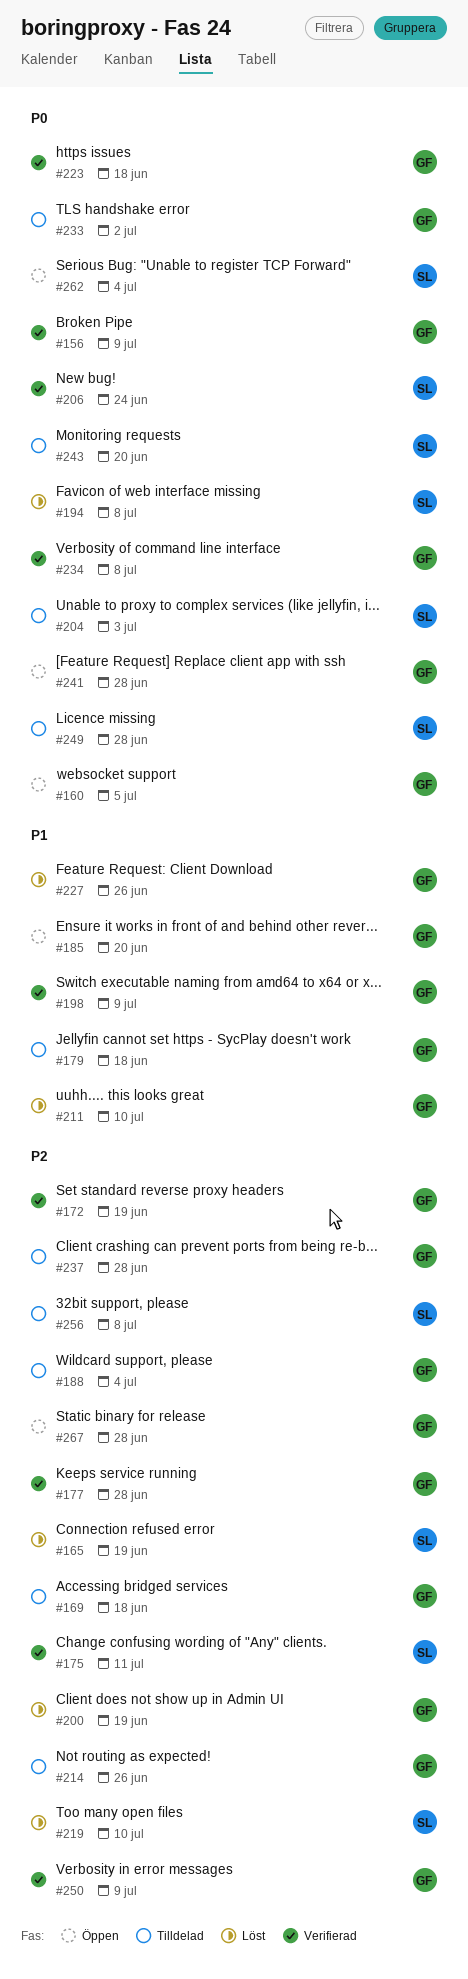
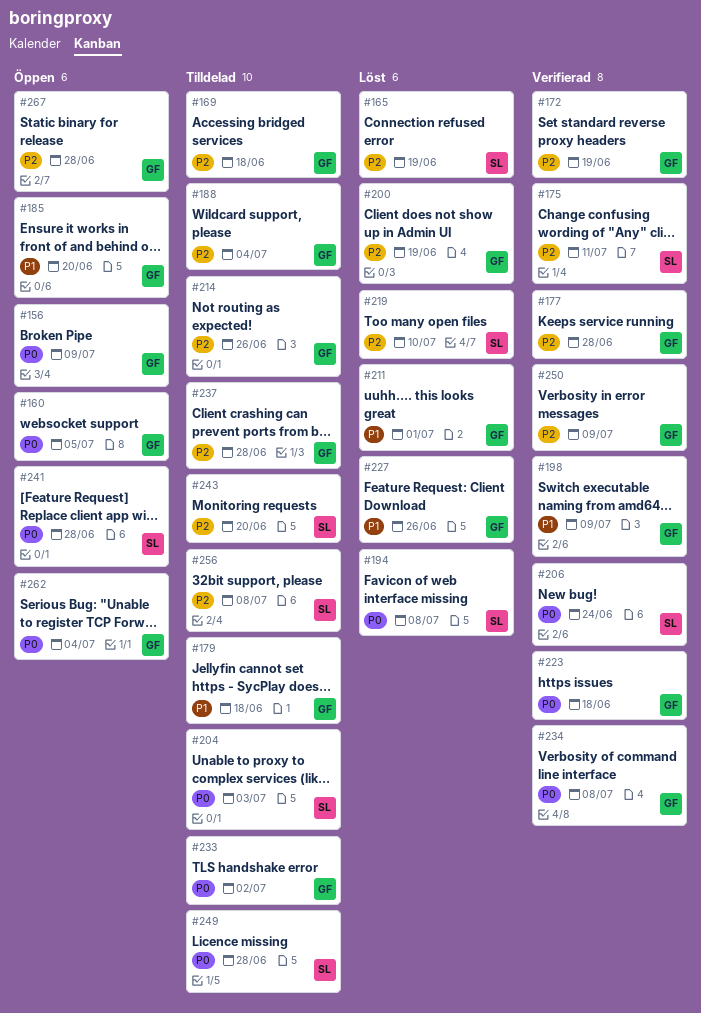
#156, status: Verifierad -> Öppen
#211, due: Jul 10 -> Jul 1
#241, owner: GF -> SL
#243, priority: P0 -> P2
#262, owner: SL -> GF

